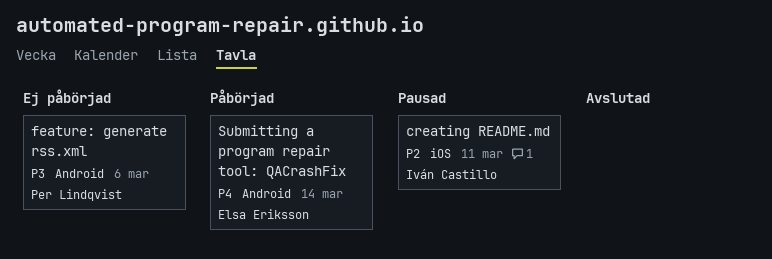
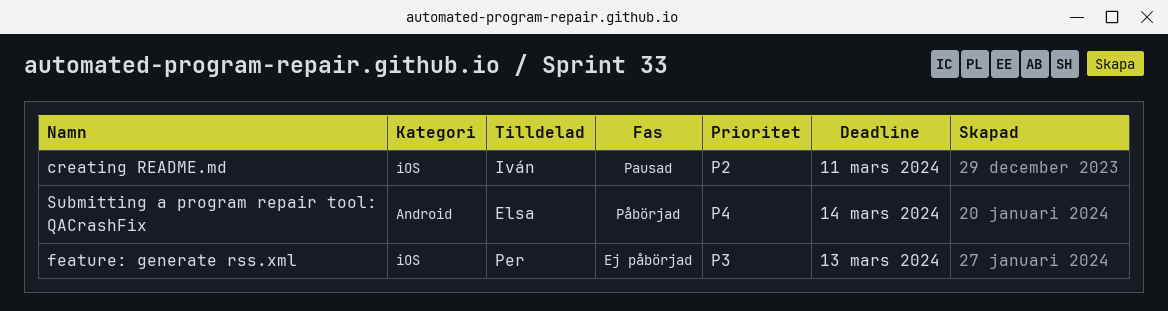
feature: generate rss.xml, label: Android -> iOS
feature: generate rss.xml, due: Mar 6 -> Mar 13

